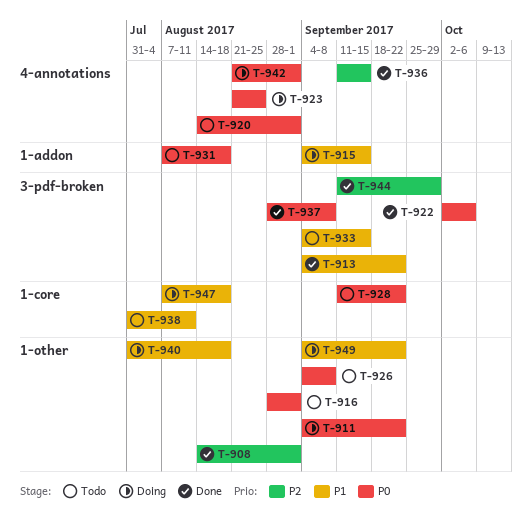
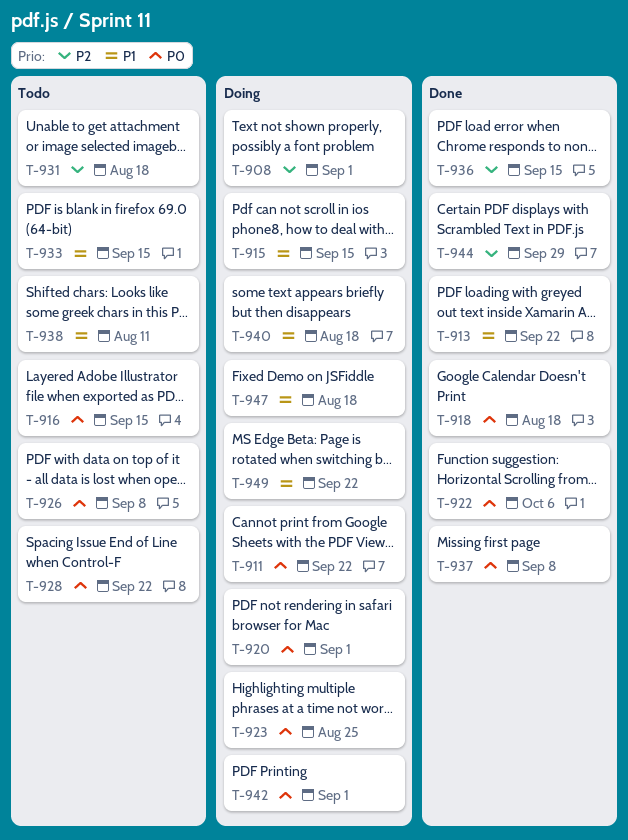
T-908, status: Done -> Doing
T-916, due: Sep 1 -> Sep 15
T-918: none -> present
T-920, status: Todo -> Doing
T-931, priority: P0 -> P2

